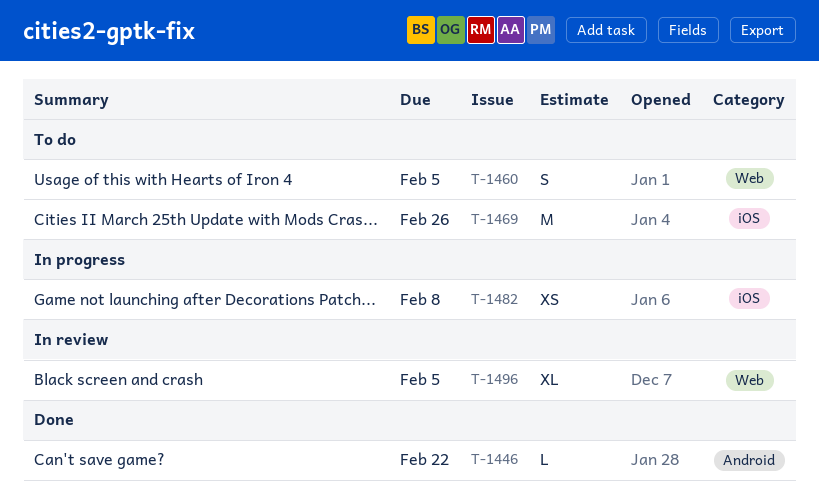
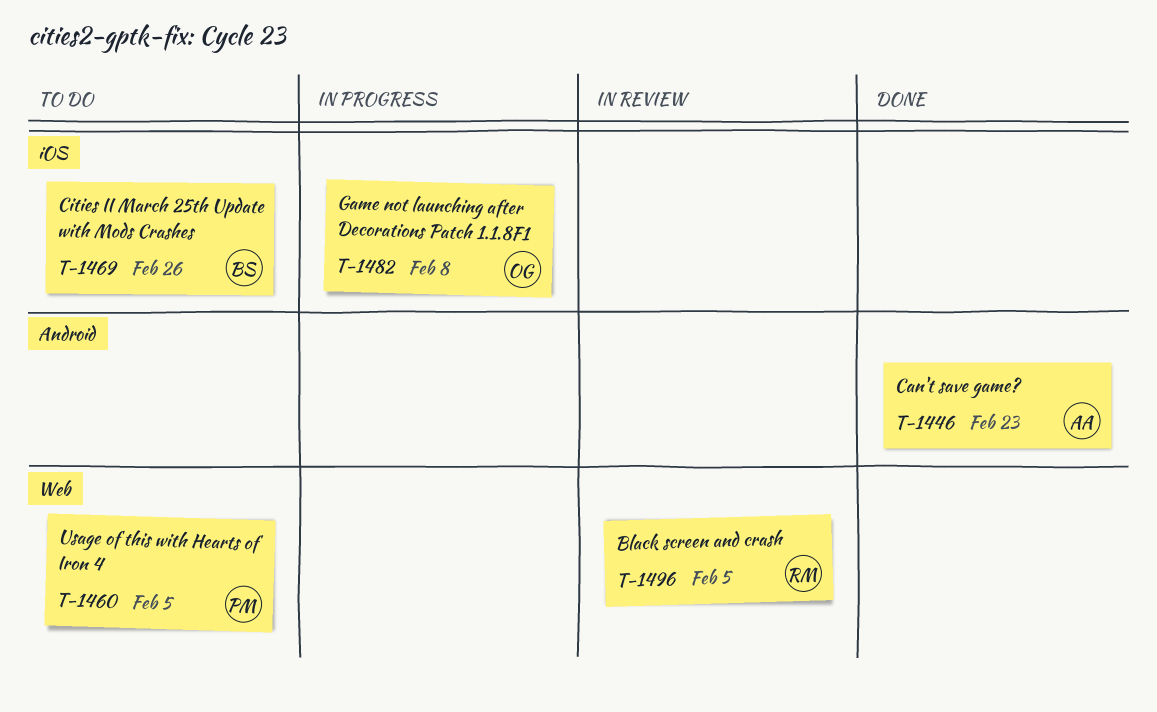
T-1446, due: Feb 22 -> Feb 23

